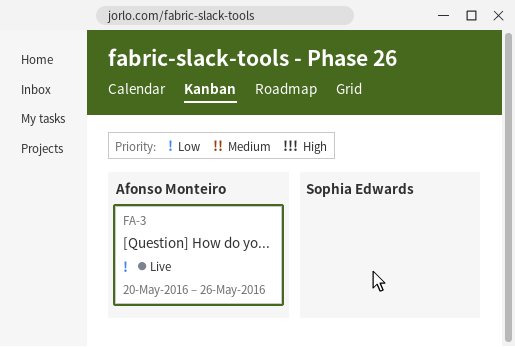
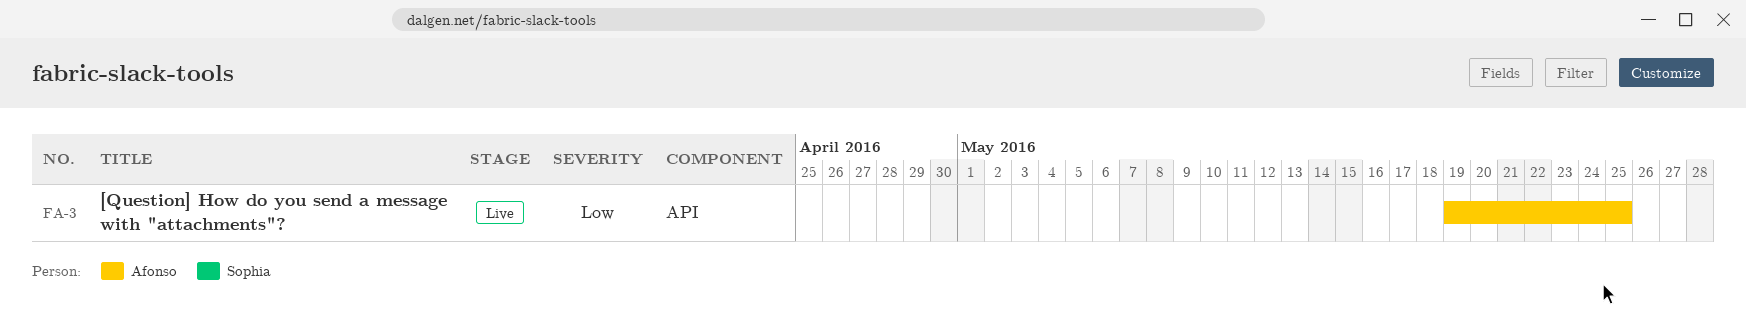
FA-3, start: May 20 -> May 19
FA-3, due: May 26 -> May 25

